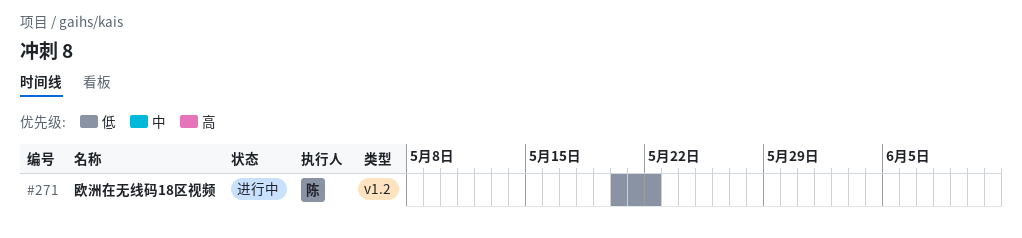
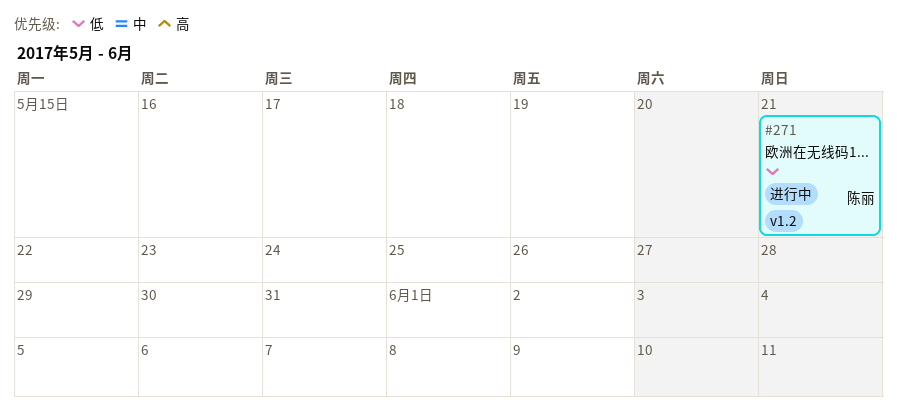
#271, due: May 22 -> May 21

